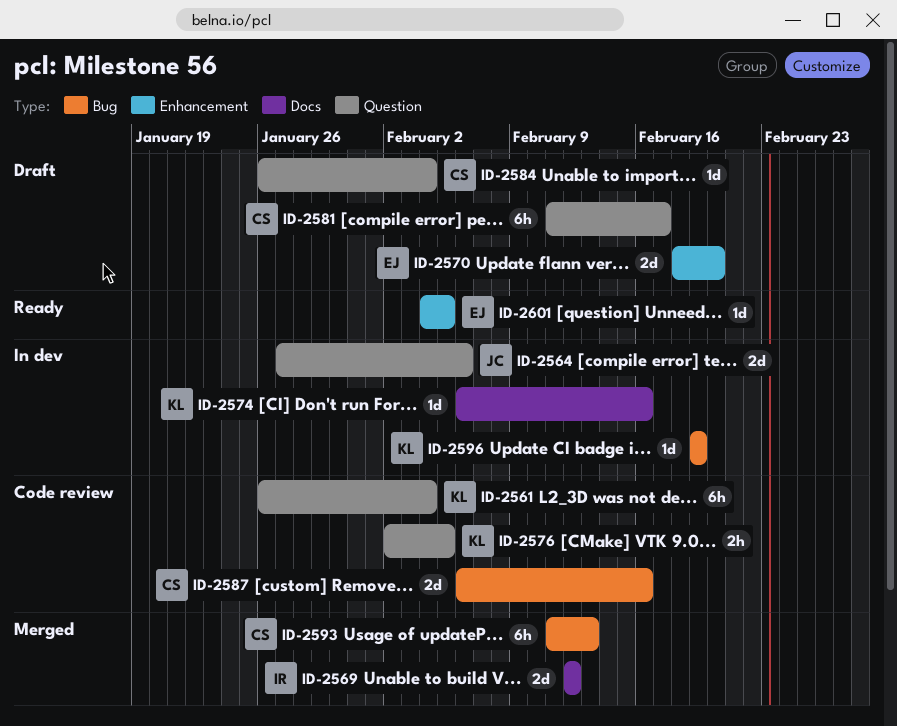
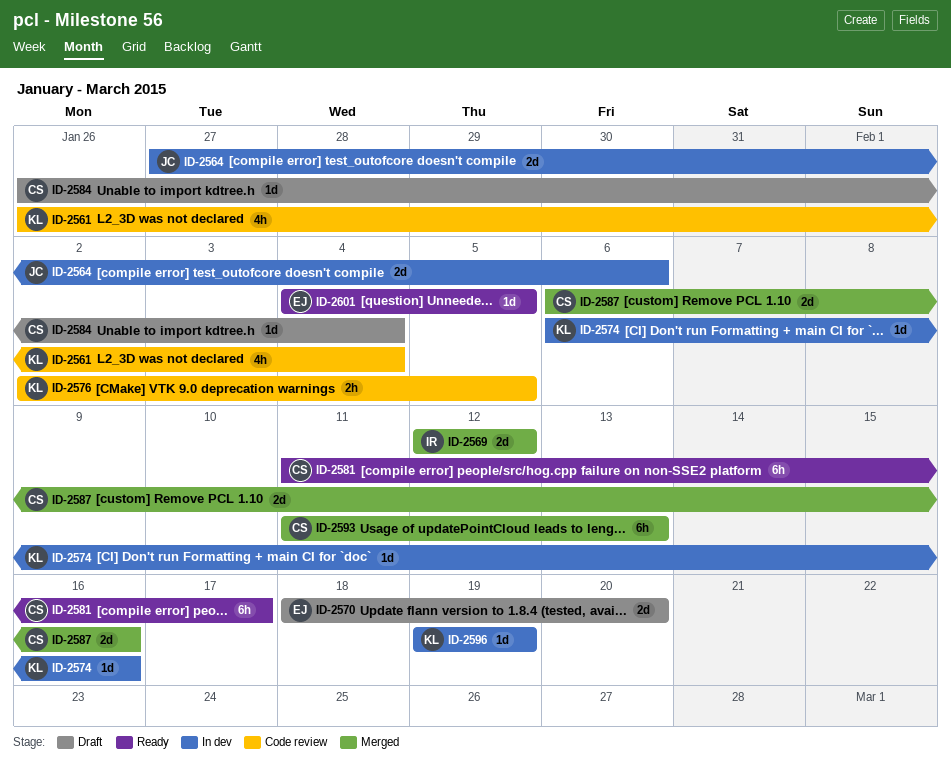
ID-2561, estimate: 6h -> 4h
ID-2581, status: Draft -> Ready
ID-2587, status: Code review -> Merged

